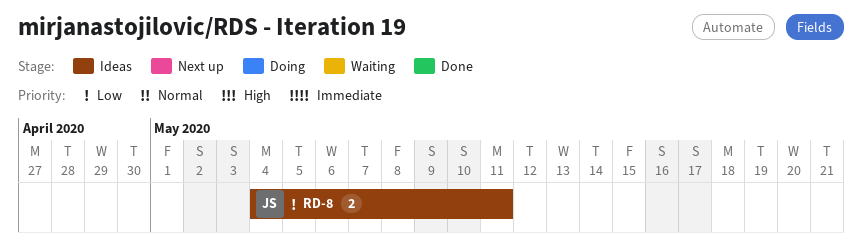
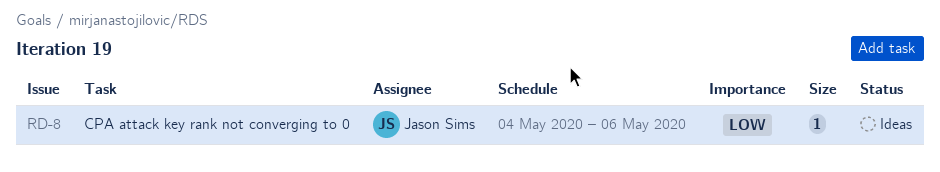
RD-8, estimate: 2 -> 1
RD-8, due: May 11 -> May 6

